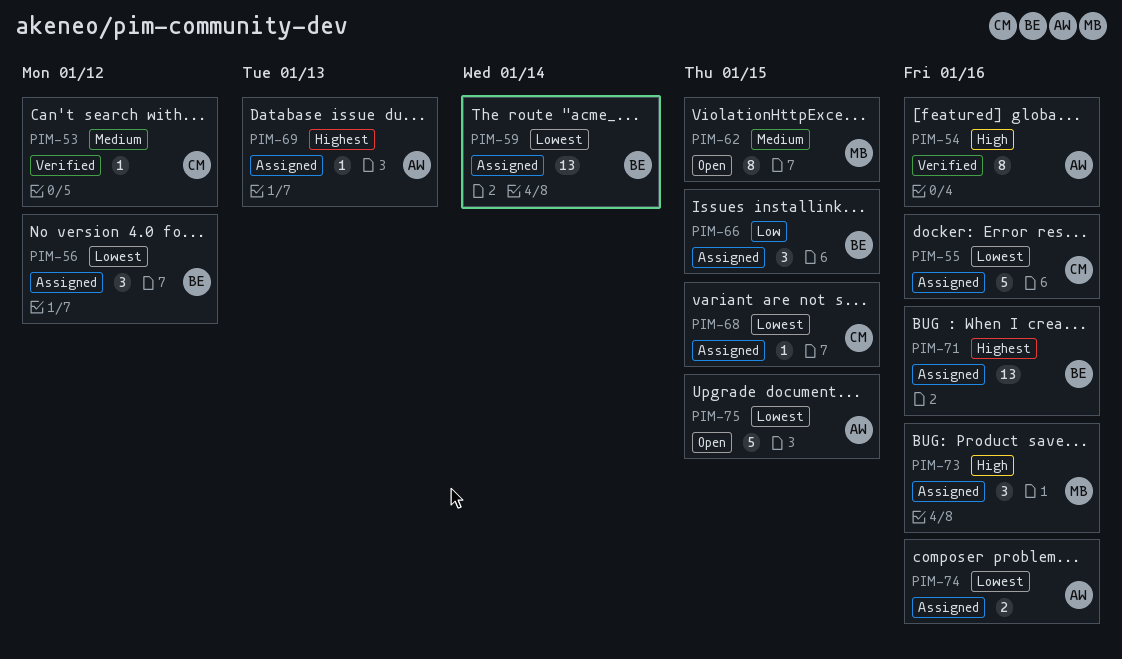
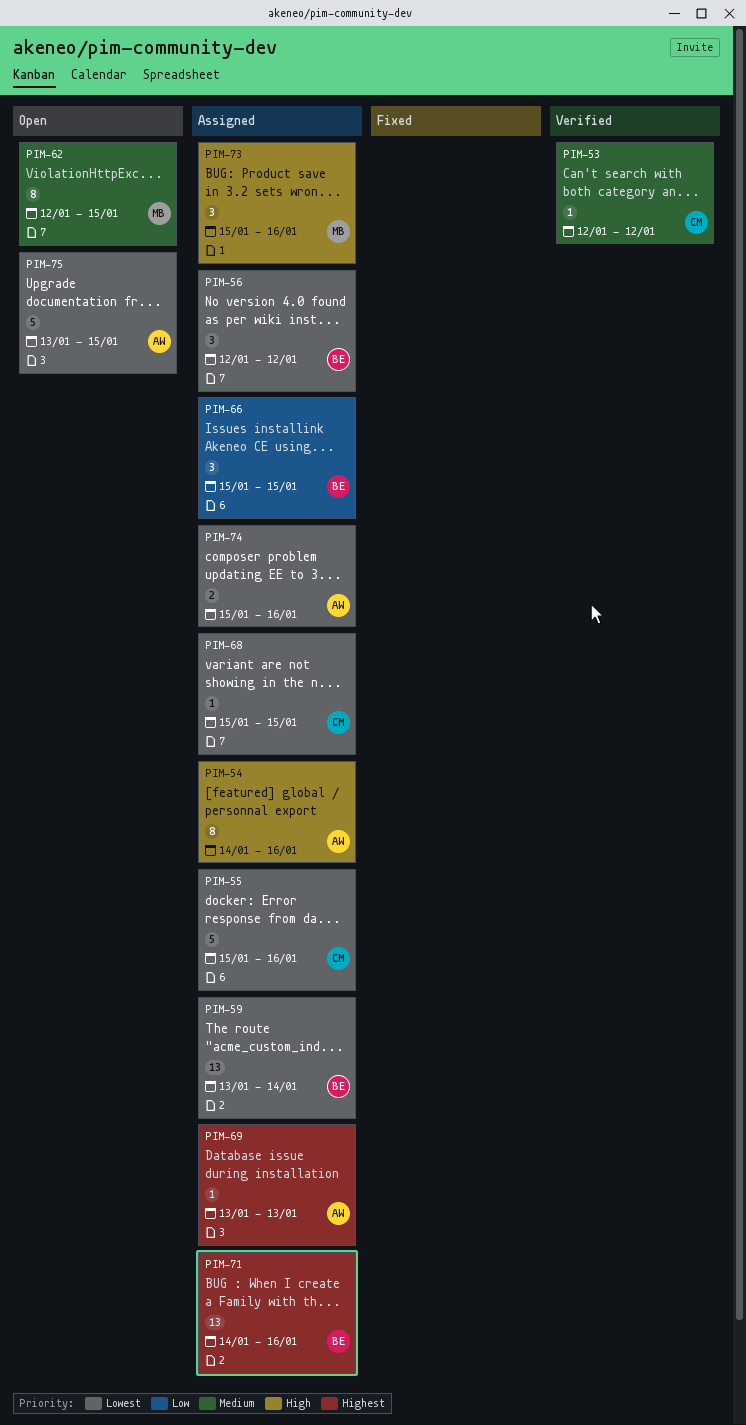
PIM-54, status: Verified -> Assigned

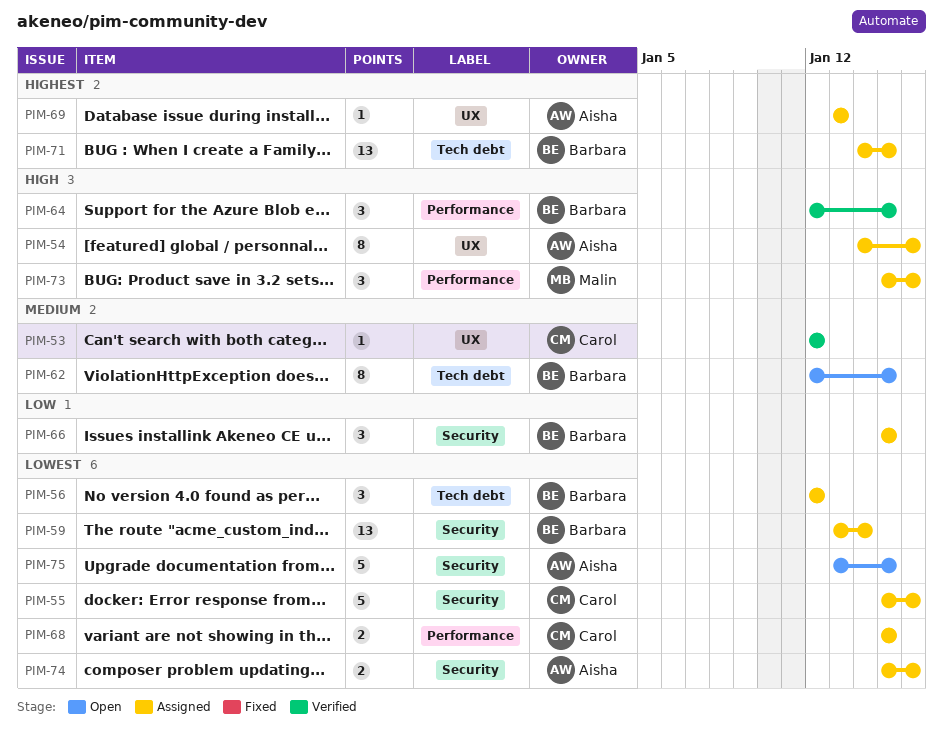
PIM-62, owner: Malin -> Barbara
PIM-64: none -> present
PIM-68, estimate: 1 -> 2
PIM-71, due: Jan 16 -> Jan 15

